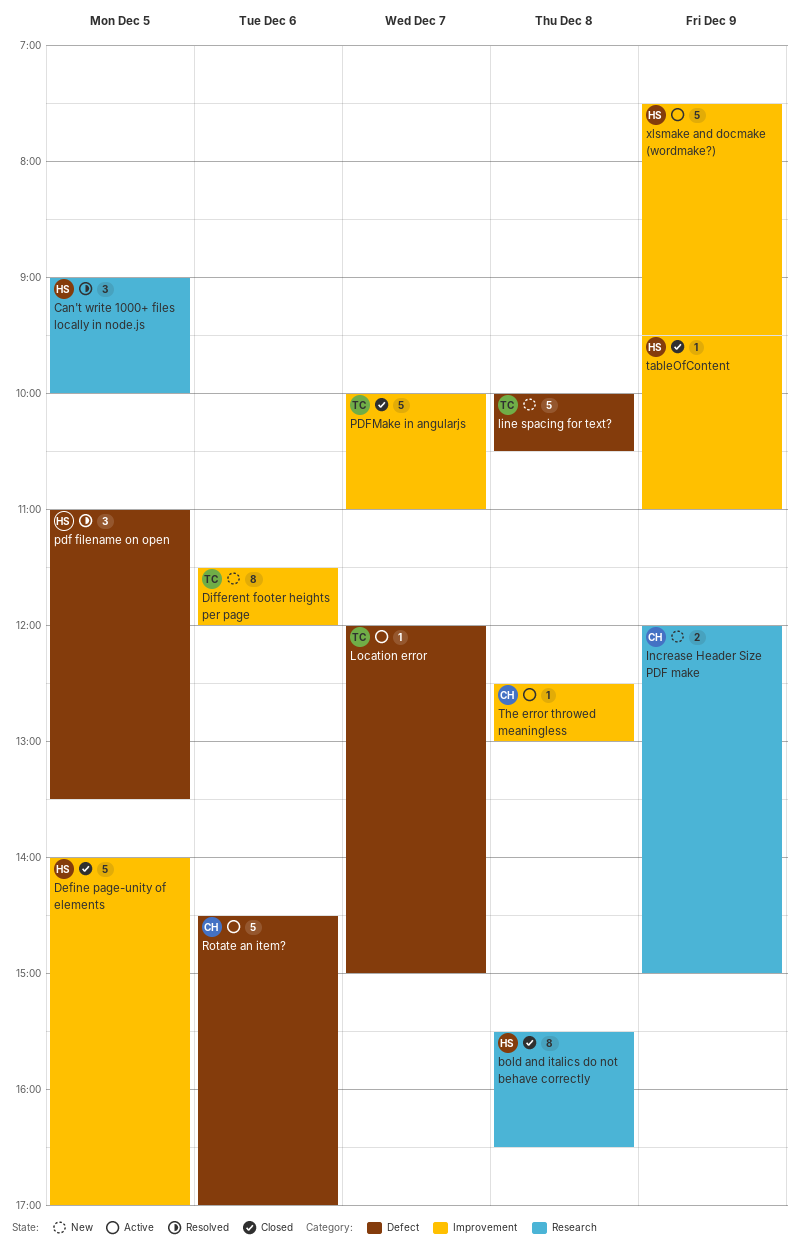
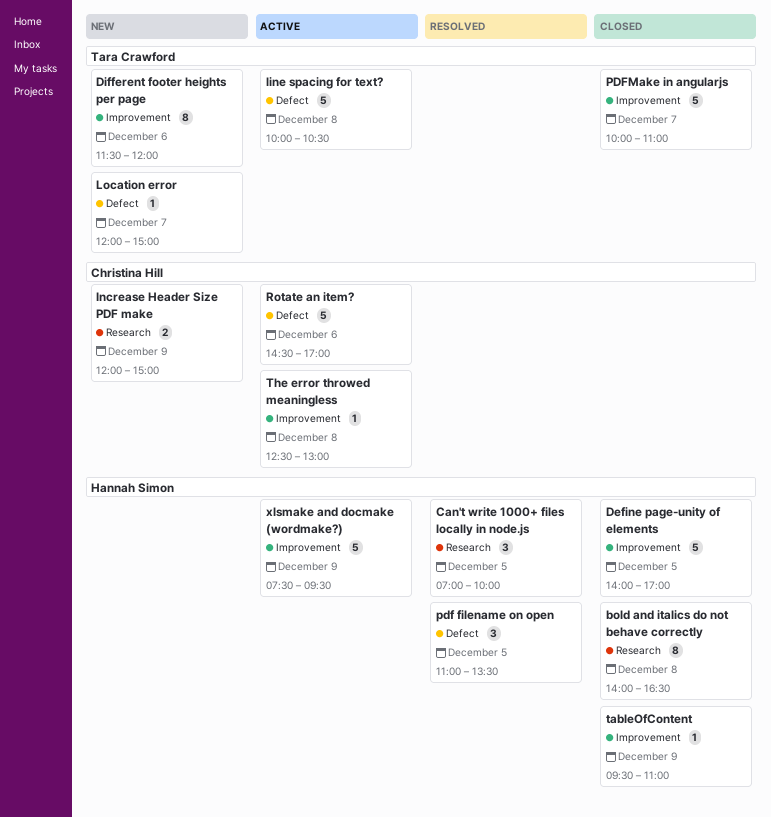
bold and italics do not behave correctly, begins: 15:30 -> 14:00
Can't write 1000+ files locally in node.js, begins: 09:00 -> 07:00
line spacing for text?, status: New -> Active
Location error, status: Active -> New

